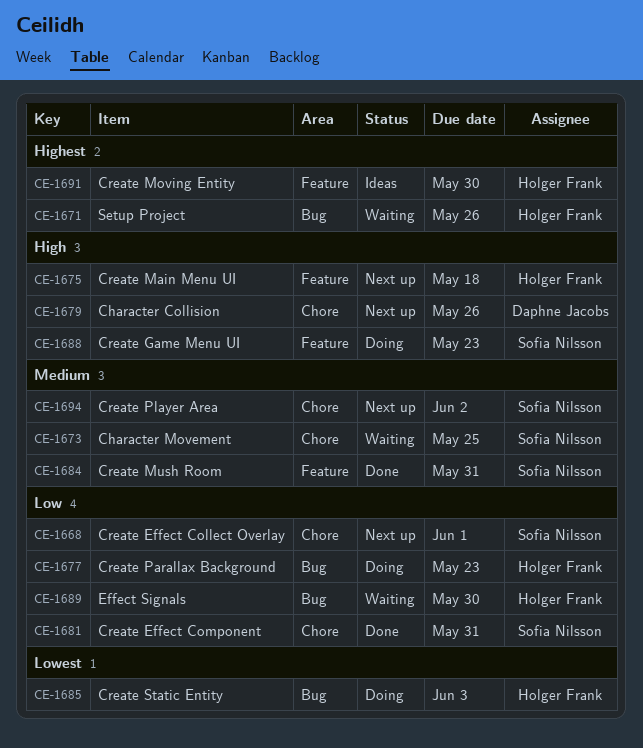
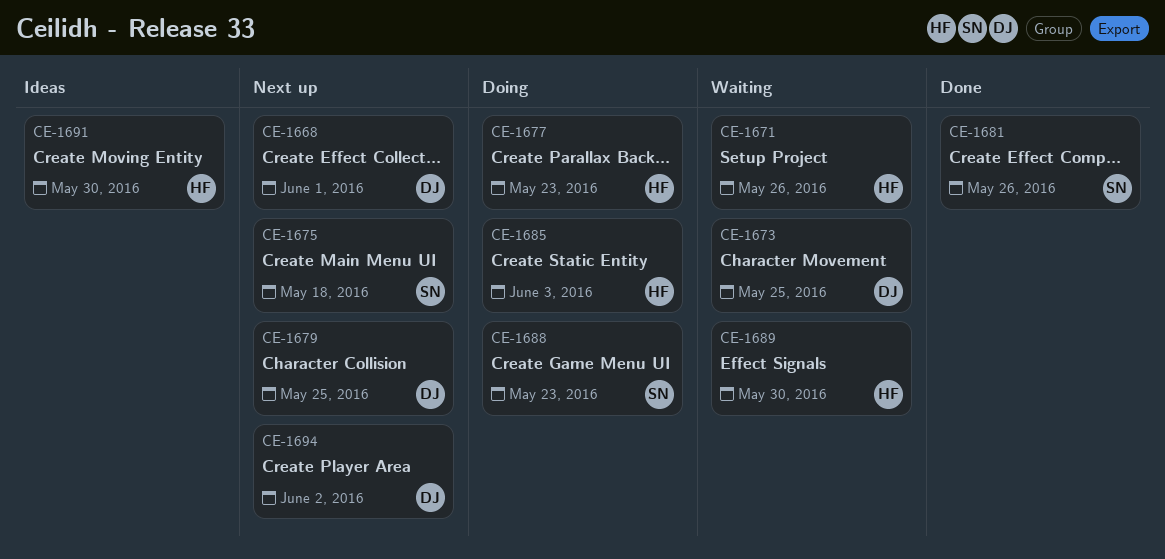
CE-1668, owner: Sofia Nilsson -> Daphne Jacobs
CE-1673, owner: Sofia Nilsson -> Daphne Jacobs
CE-1675, owner: Holger Frank -> Sofia Nilsson
CE-1679, due: May 26 -> May 25
CE-1681, due: May 31 -> May 26
CE-1684: present -> none
CE-1694, owner: Sofia Nilsson -> Daphne Jacobs

